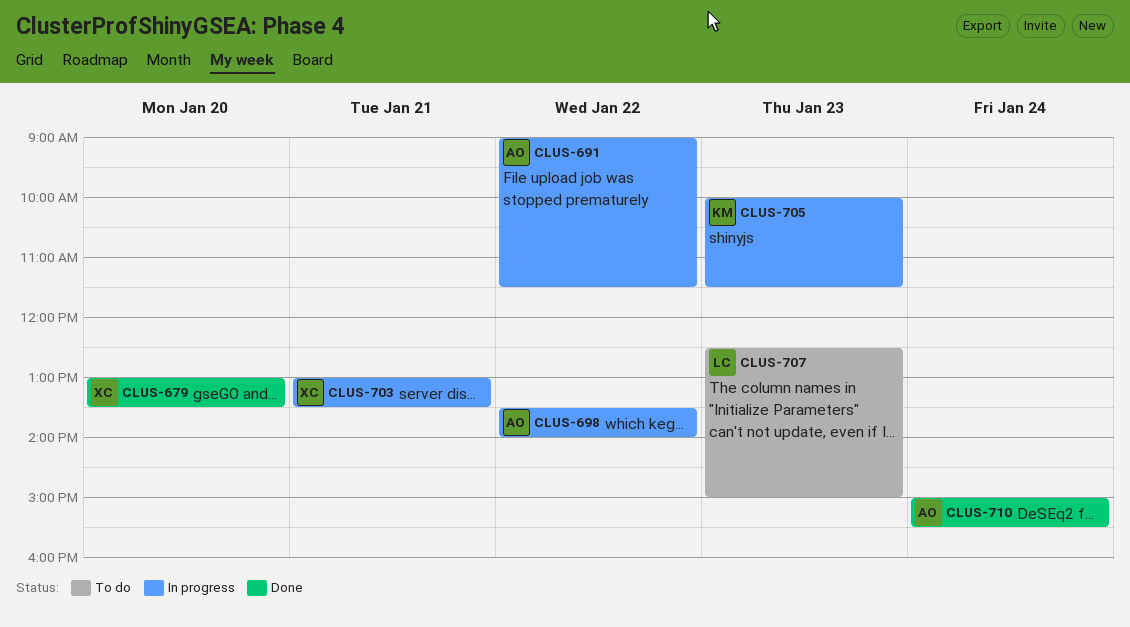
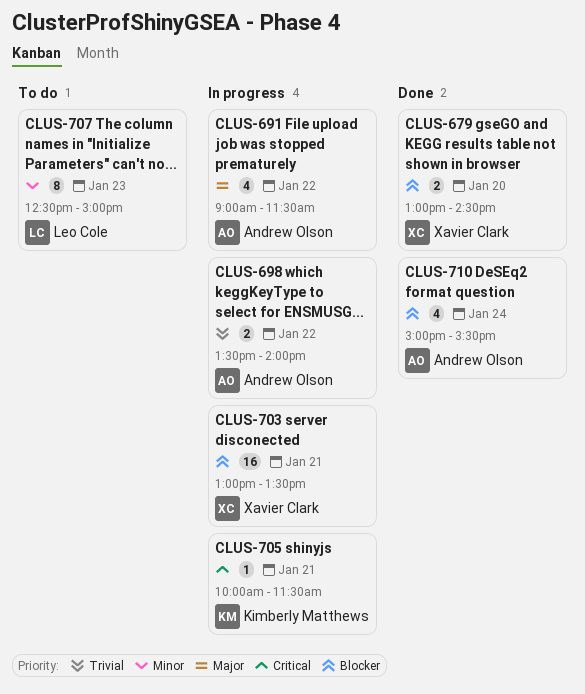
CLUS-679, ends: 13:30 -> 14:30
CLUS-705, day: Jan 23 -> Jan 21

